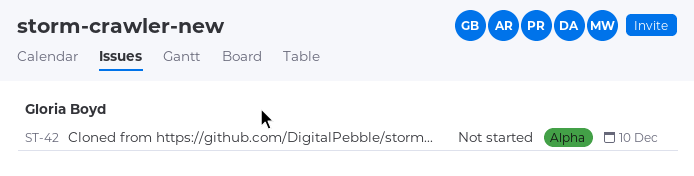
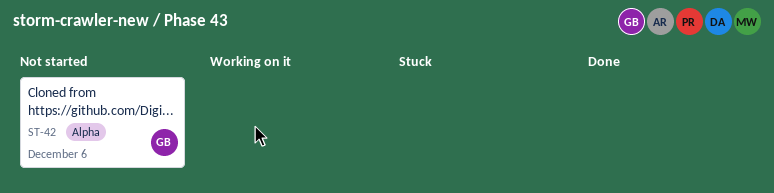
ST-42, due: Dec 10 -> Dec 6

